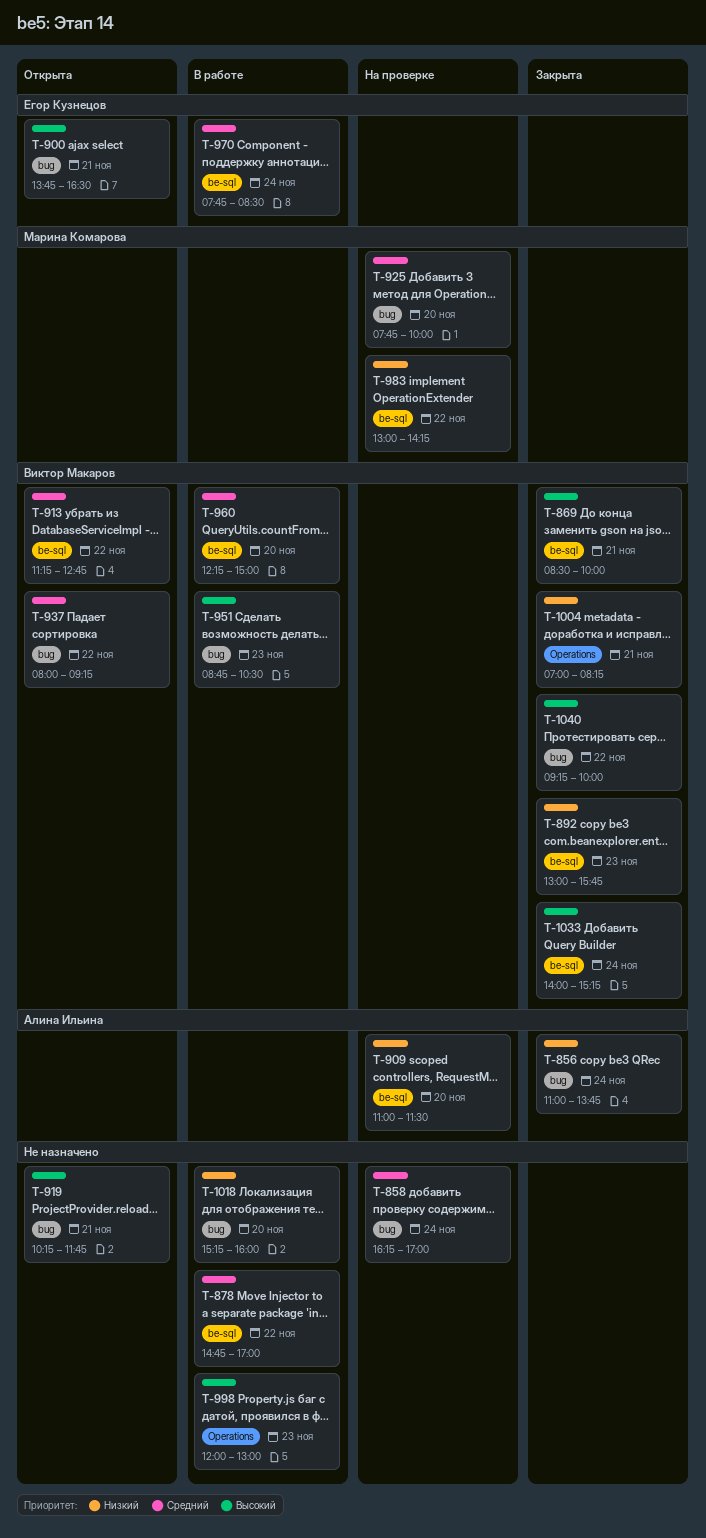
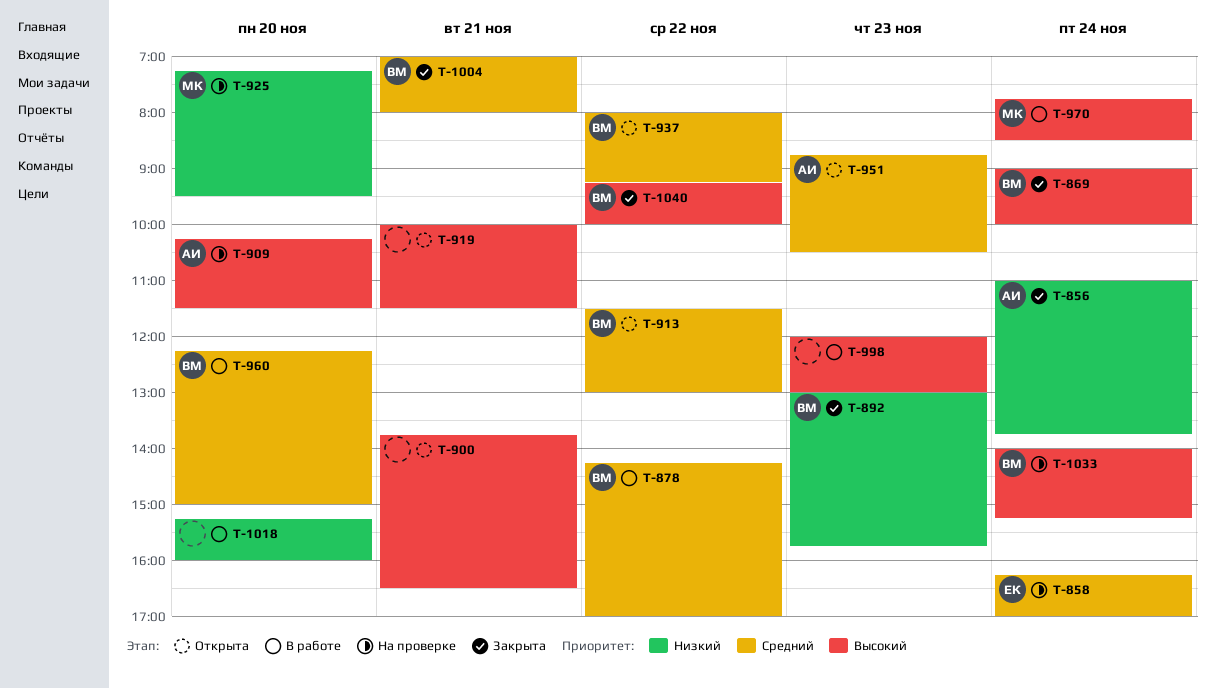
T-858, owner: none -> Егор Кузнецов
T-869, day: Nov 21 -> Nov 24
T-869, begins: 08:30 -> 09:00
T-878, owner: none -> Виктор Макаров
T-878, begins: 14:45 -> 14:15
T-900, owner: Егор Кузнецов -> none
T-909, priority: Низкий -> Высокий
T-909, begins: 11:00 -> 10:15
T-913, begins: 11:15 -> 11:30
T-913, ends: 12:45 -> 13:00
T-919, begins: 10:15 -> 10:00
T-919, ends: 11:45 -> 11:30
T-925, priority: Средний -> Низкий
T-925, begins: 07:45 -> 07:15
T-925, ends: 10:00 -> 09:30
T-951, status: В работе -> Открыта
T-951, owner: Виктор Макаров -> Алина Ильина
T-951, priority: Высокий -> Средний
T-970, owner: Егор Кузнецов -> Марина Комарова
T-970, priority: Средний -> Высокий
T-983: present -> none
T-1004, priority: Низкий -> Средний
T-1004, ends: 08:15 -> 08:00
T-1033, status: Закрыта -> На проверке

